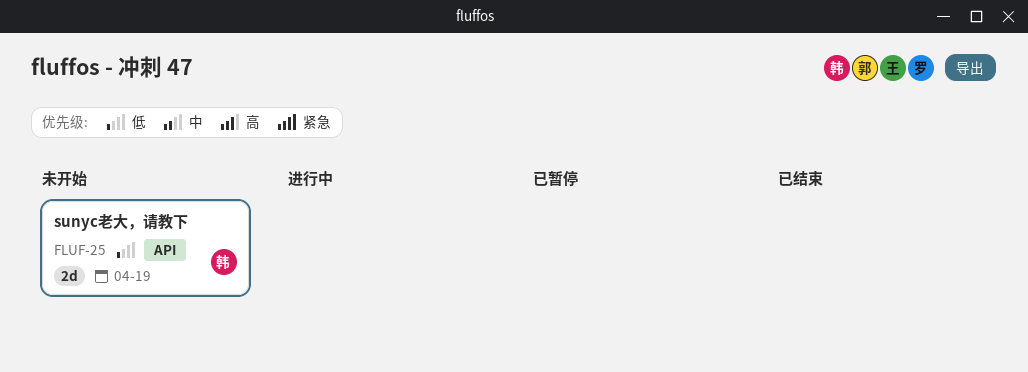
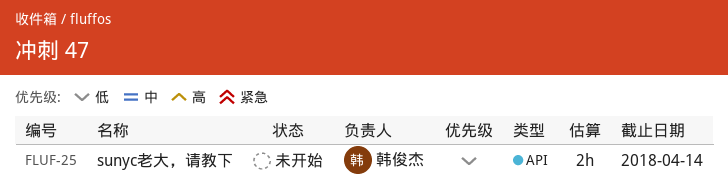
FLUF-25, estimate: 2d -> 2h
FLUF-25, due: Apr 19 -> Apr 14

